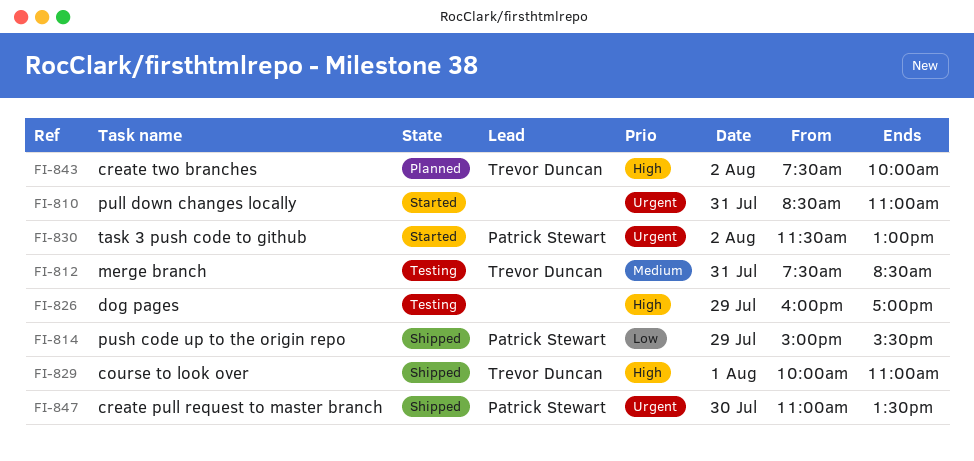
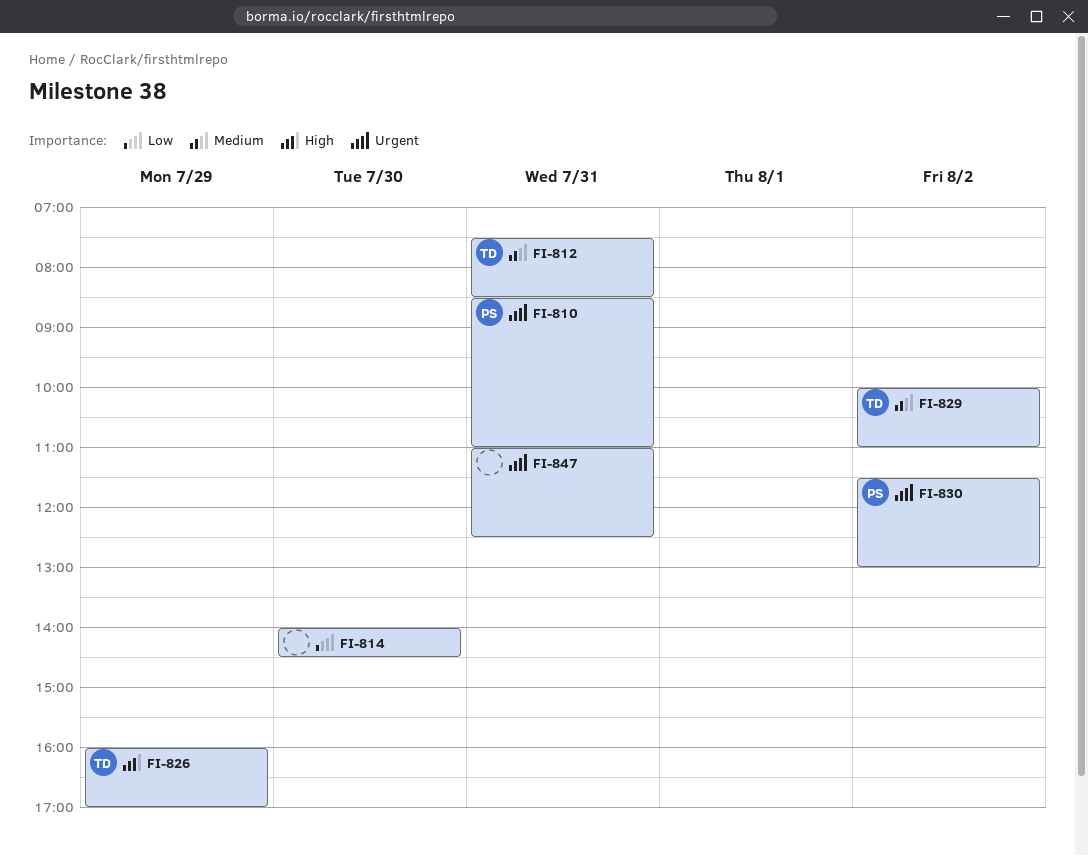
FI-810, owner: none -> Patrick Stewart
FI-814, owner: Patrick Stewart -> none
FI-814, day: Jul 29 -> Jul 30
FI-814, begins: 15:00 -> 14:00
FI-814, ends: 15:30 -> 14:30
FI-826, owner: none -> Trevor Duncan
FI-829, priority: High -> Medium
FI-829, day: Aug 1 -> Aug 2
FI-843: present -> none
FI-847, owner: Patrick Stewart -> none
FI-847, day: Jul 30 -> Jul 31
FI-847, ends: 13:30 -> 12:30

